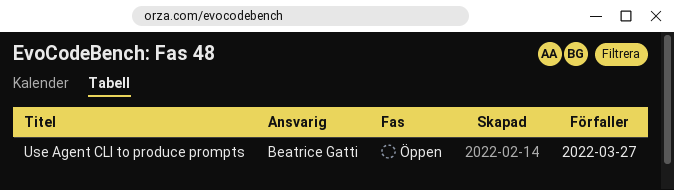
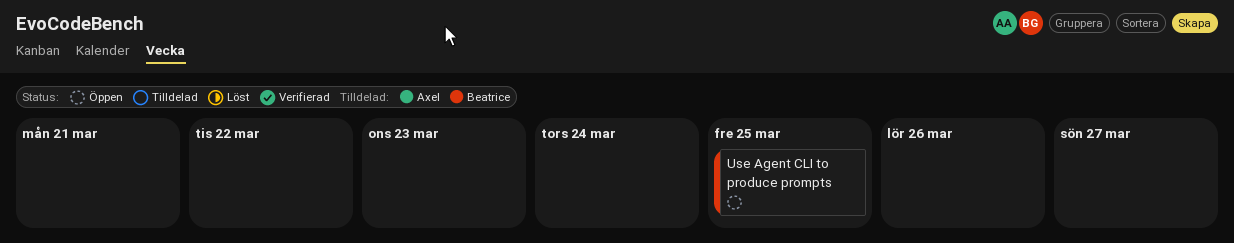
Use Agent CLI to produce prompts, due: Mar 27 -> Mar 25

